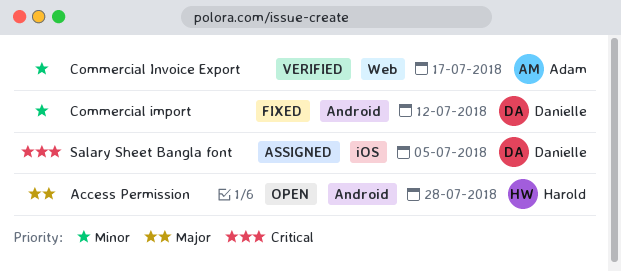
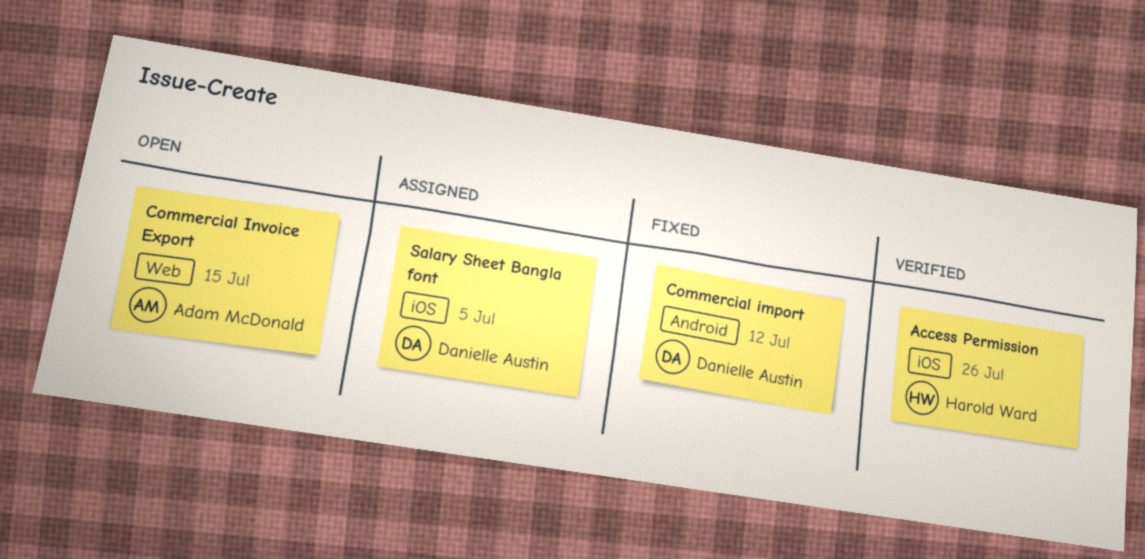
Access Permission, status: Open -> Verified
Access Permission, label: Android -> iOS
Access Permission, due: Jul 28 -> Jul 26
Commercial Invoice Export, status: Verified -> Open
Commercial Invoice Export, due: Jul 17 -> Jul 15

